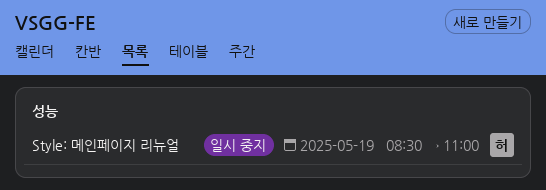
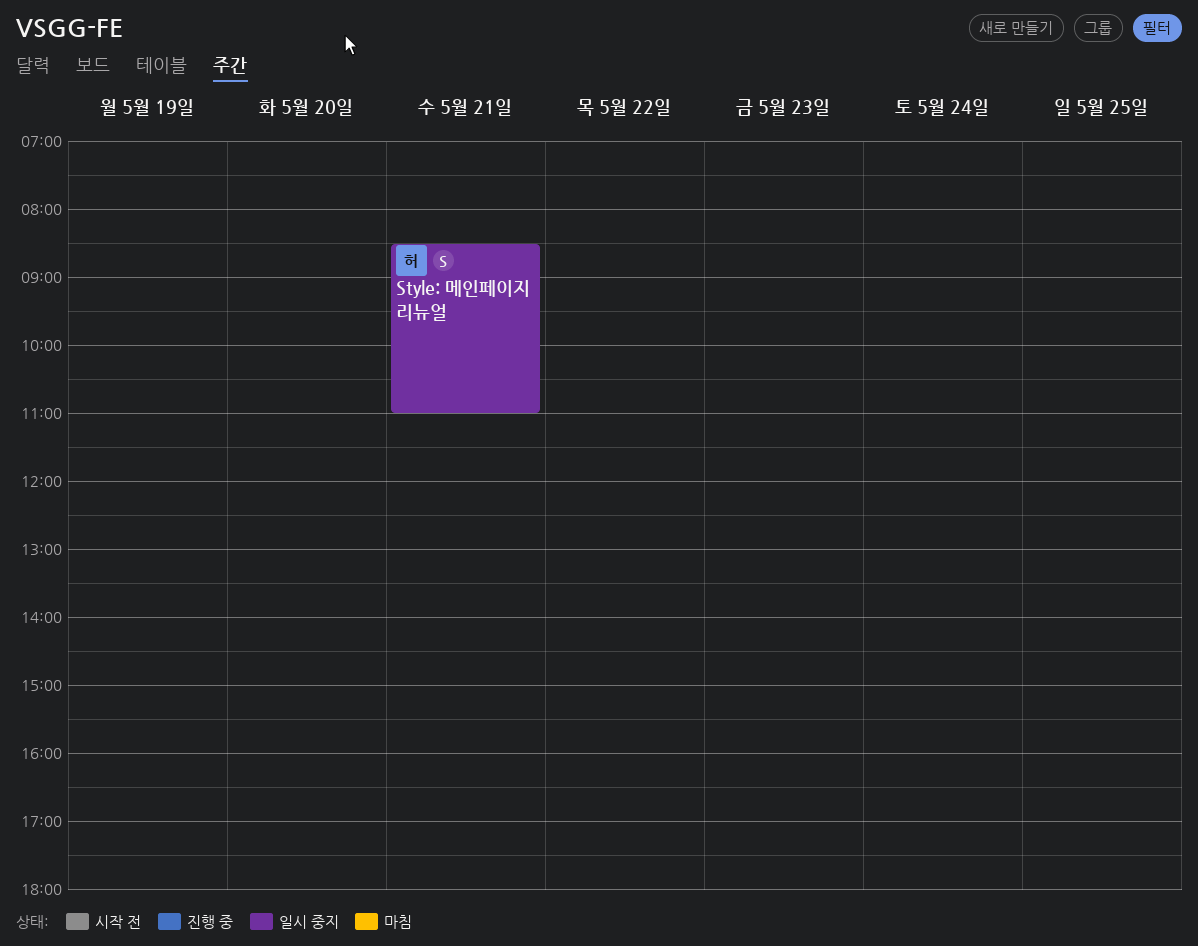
Style: 메인페이지 리뉴얼, day: May 19 -> May 21

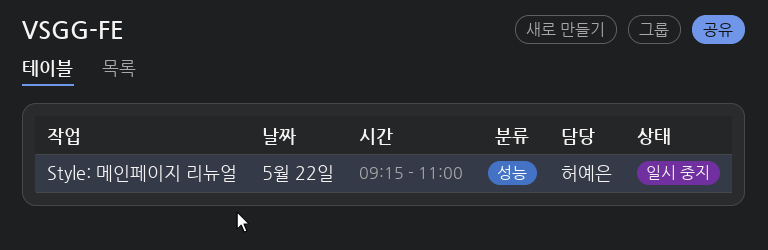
Style: 메인페이지 리뉴얼, day: May 21 -> May 22
Style: 메인페이지 리뉴얼, begins: 08:30 -> 09:15

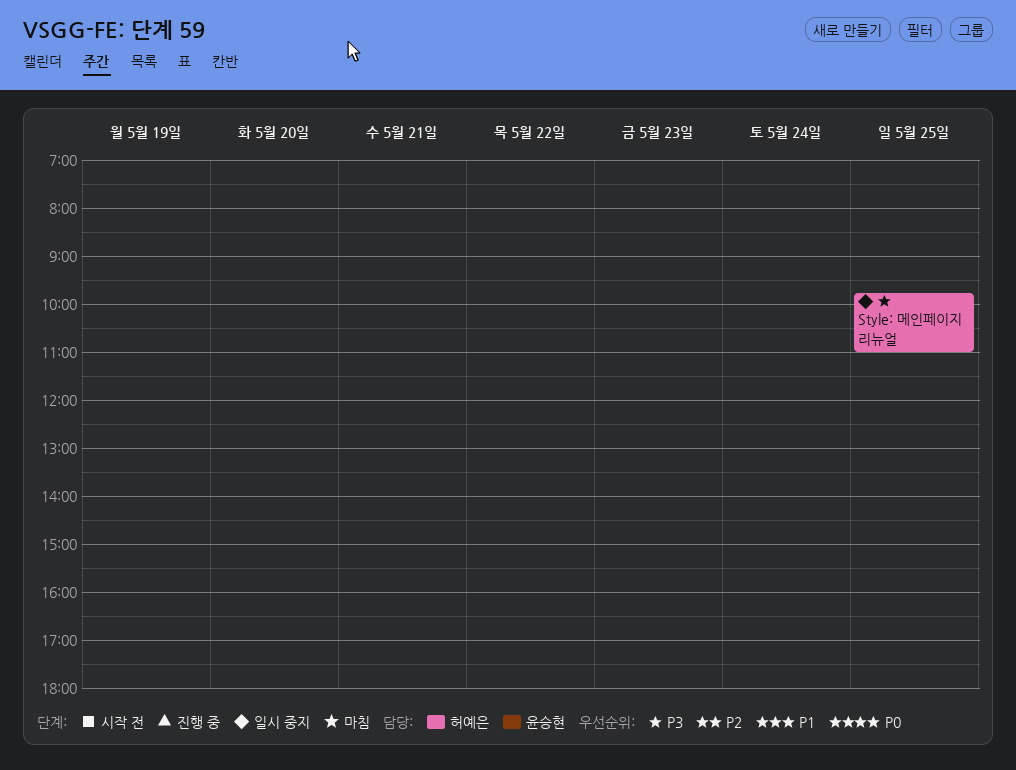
Style: 메인페이지 리뉴얼, day: May 22 -> May 25
Style: 메인페이지 리뉴얼, begins: 09:15 -> 09:45

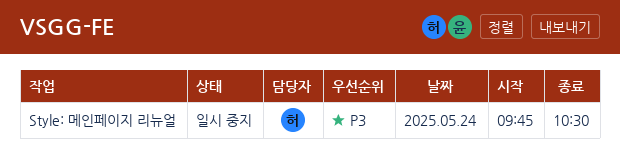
Style: 메인페이지 리뉴얼, day: May 25 -> May 24
Style: 메인페이지 리뉴얼, ends: 11:00 -> 10:30

